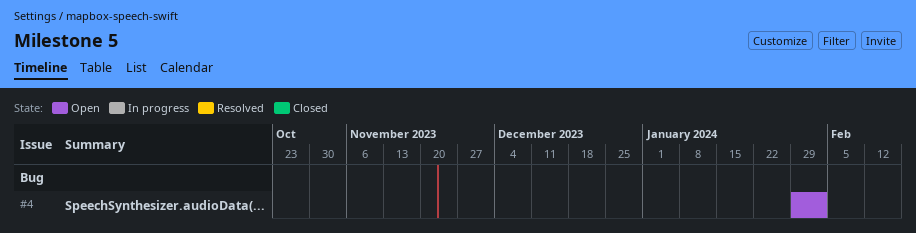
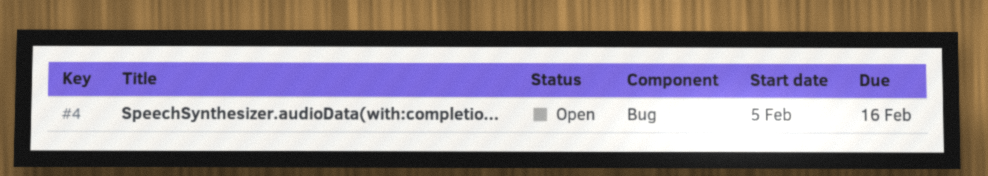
#4, start: Jan 29 -> Feb 5
#4, due: Feb 2 -> Feb 16

